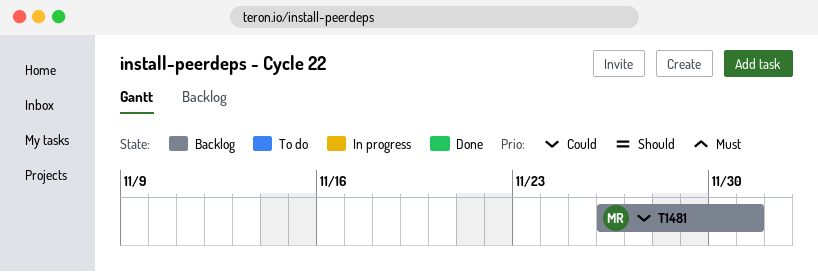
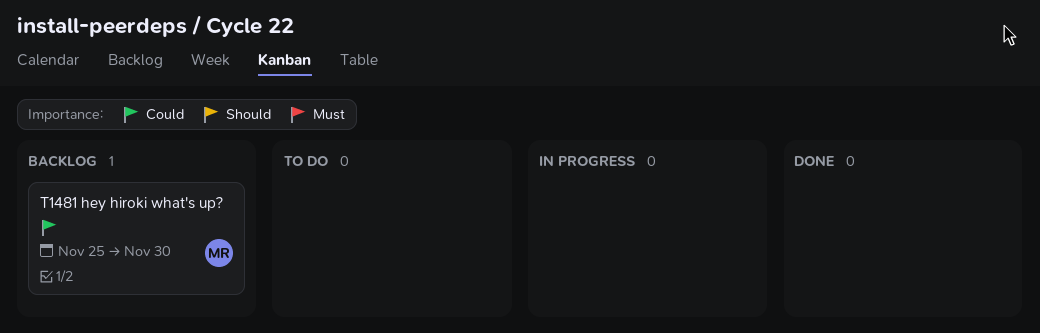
T1481, start: Nov 26 -> Nov 25
T1481, due: Dec 1 -> Nov 30

